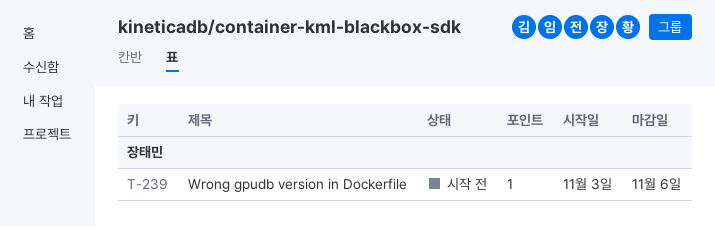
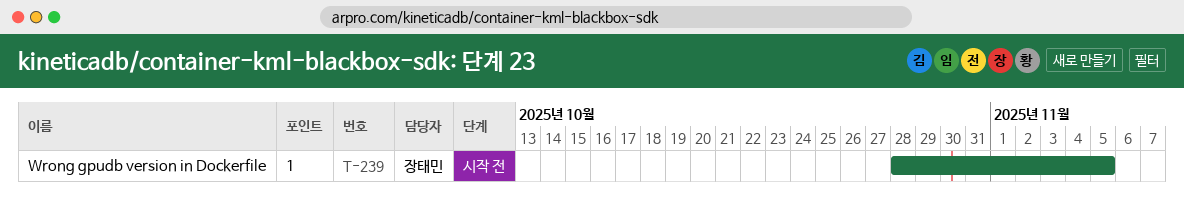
T-239, start: Nov 3 -> Oct 28
T-239, due: Nov 6 -> Nov 5

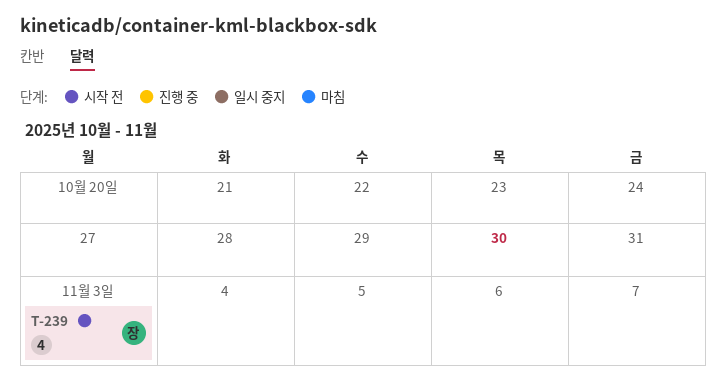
T-239, estimate: 1 -> 4
T-239, due: Nov 5 -> Nov 3

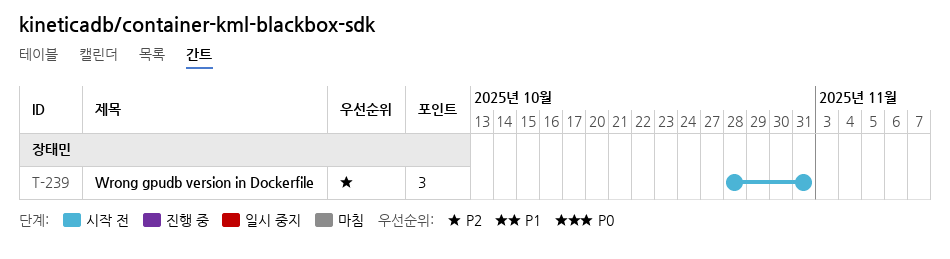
T-239, estimate: 4 -> 3
T-239, due: Nov 3 -> Oct 31

